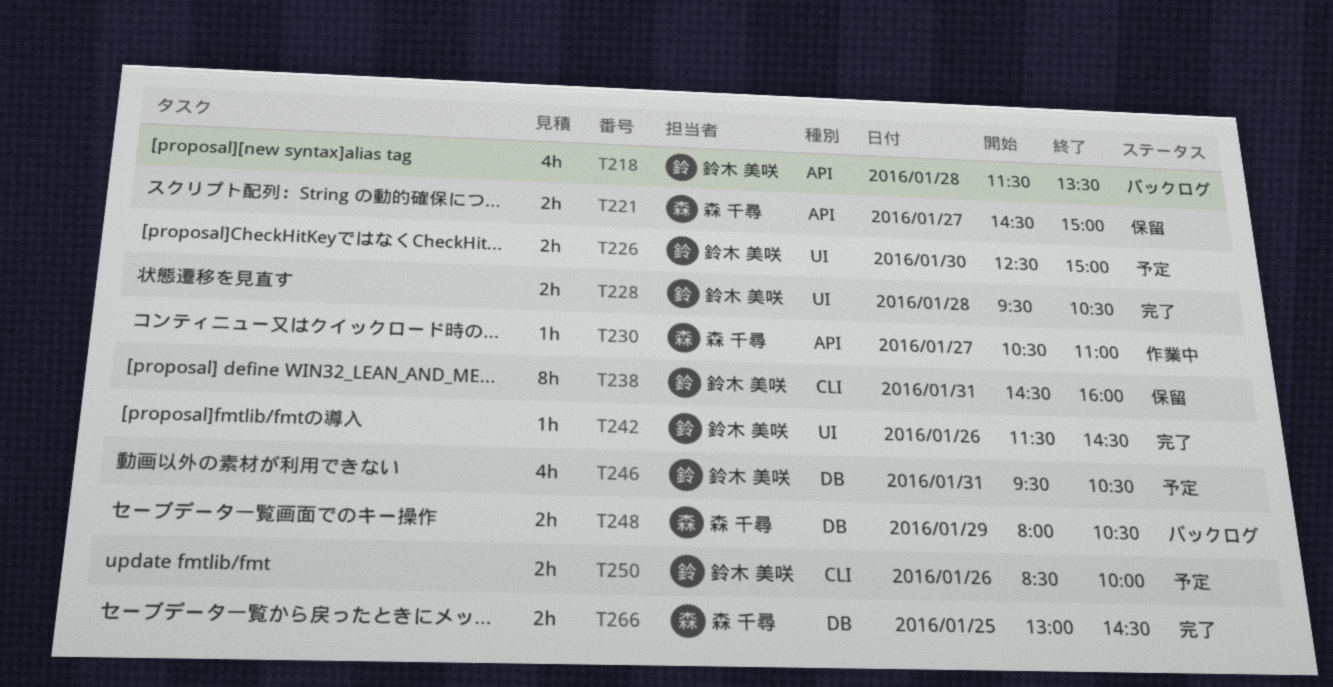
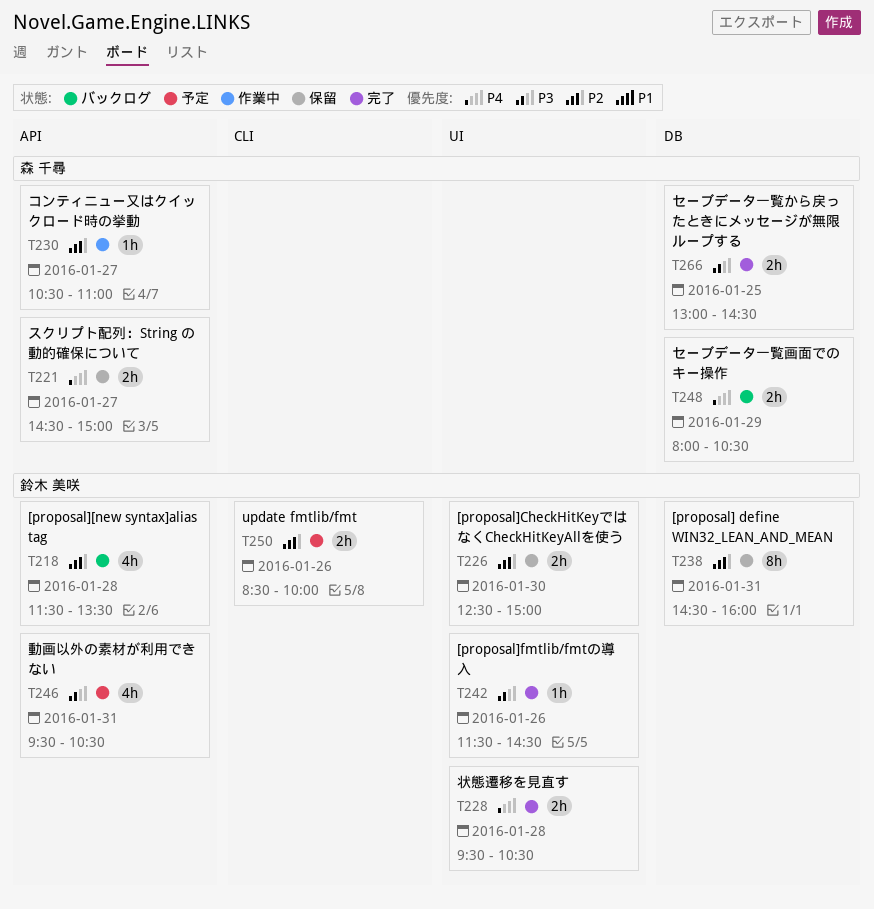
T226, status: 予定 -> 保留
T238, label: CLI -> DB
T246, label: DB -> API

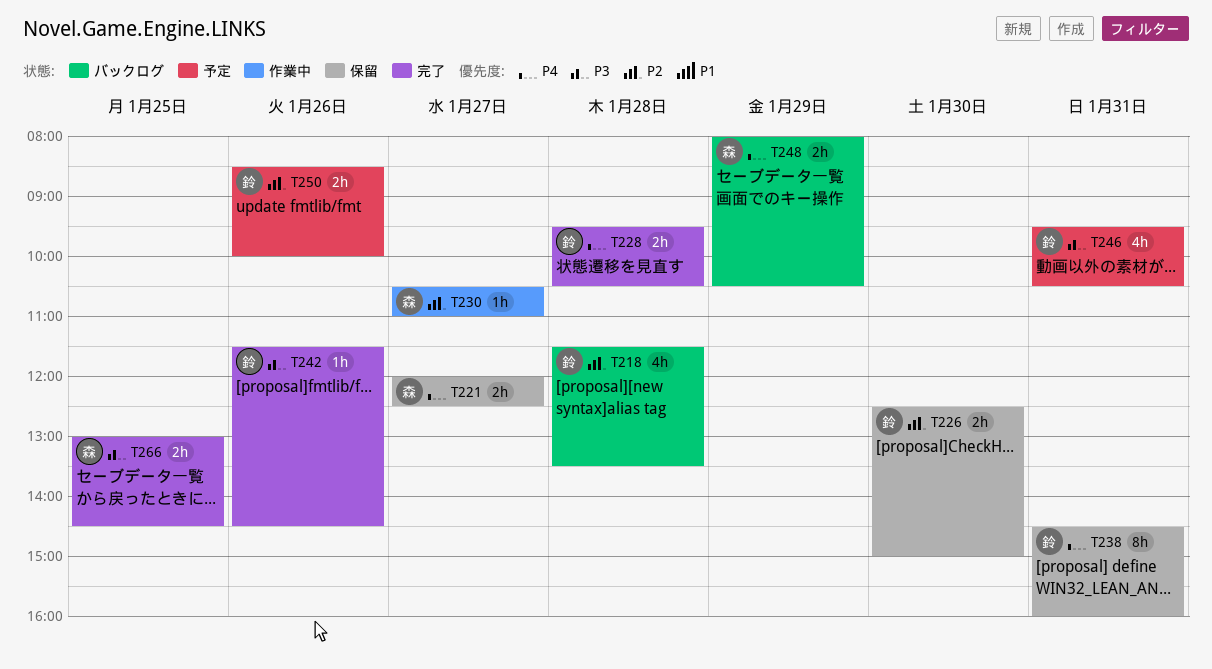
T221, begins: 14:30 -> 12:00
T221, ends: 15:00 -> 12:30
T238, priority: P2 -> P4

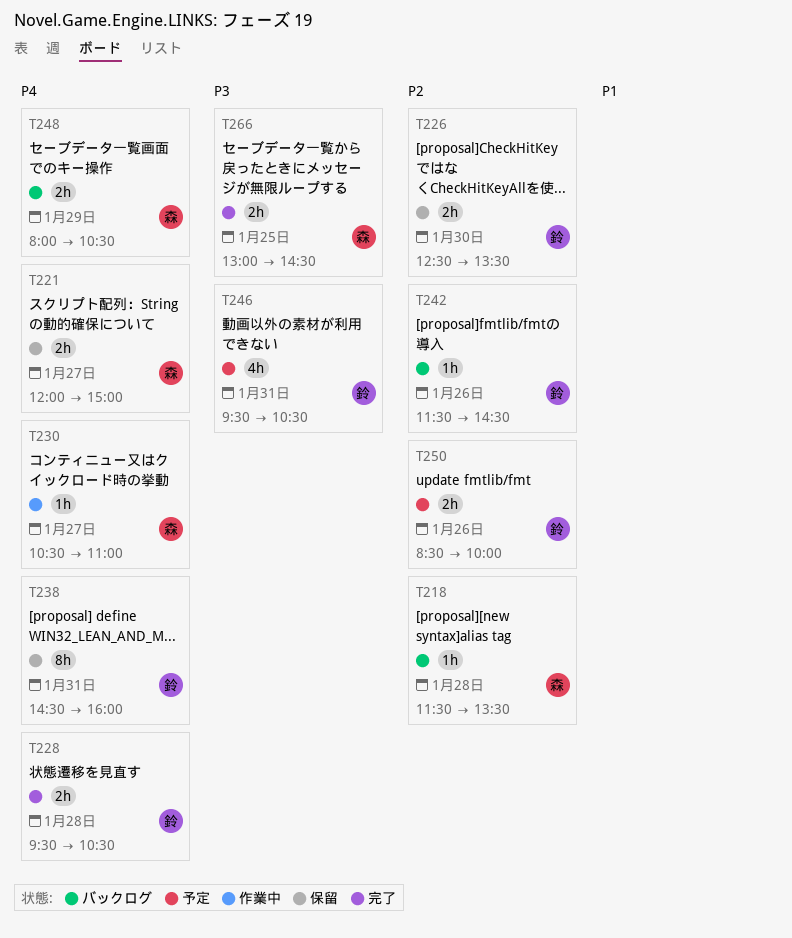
T218, owner: 鈴 -> 森
T218, estimate: 4h -> 1h
T221, ends: 12:30 -> 15:00
T226, ends: 15:00 -> 13:30
T230, priority: P2 -> P4
T242, status: 完了 -> バックログ
T242, priority: P3 -> P2

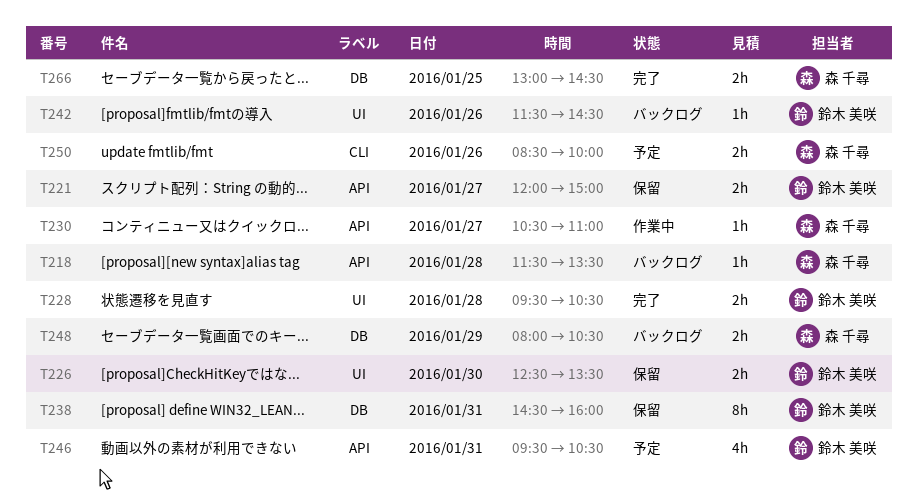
T221, owner: 森 千尋 -> 鈴木 美咲
T250, owner: 鈴木 美咲 -> 森 千尋

